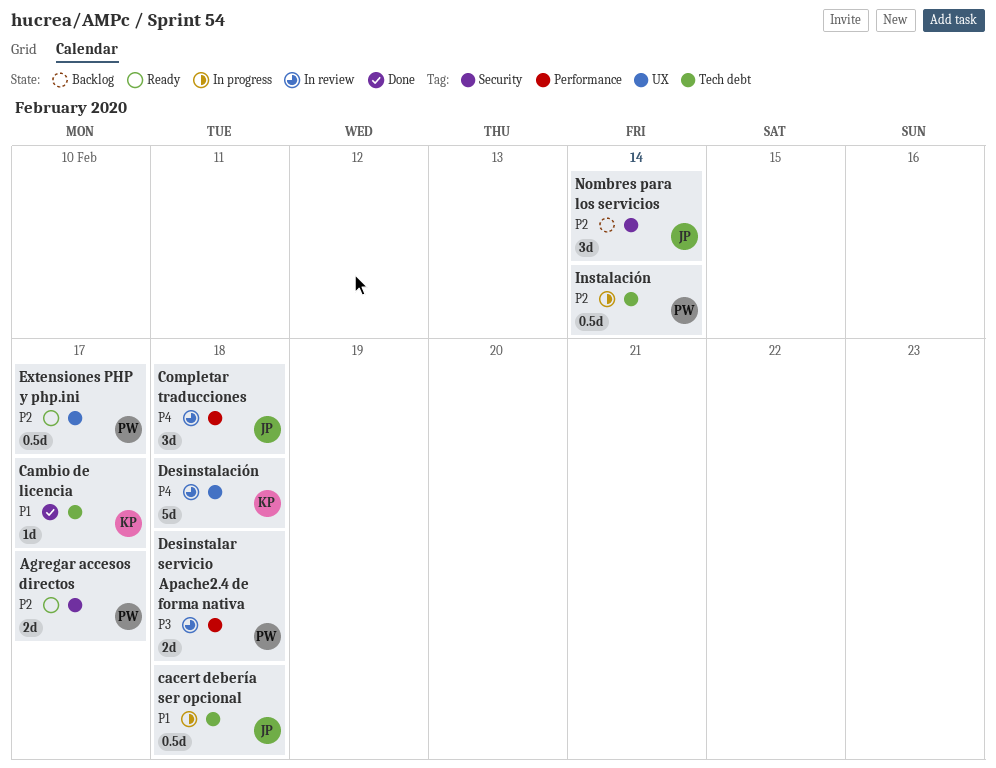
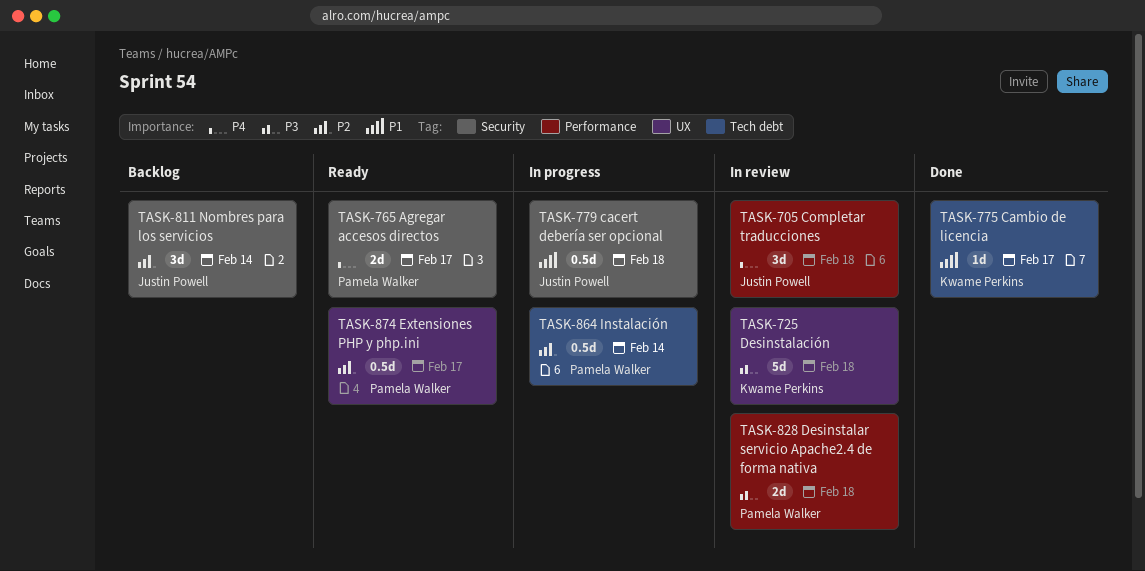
Agregar accesos directos, priority: P2 -> P4
cacert debería ser opcional, label: Tech debt -> Security
Desinstalación, priority: P4 -> P3

